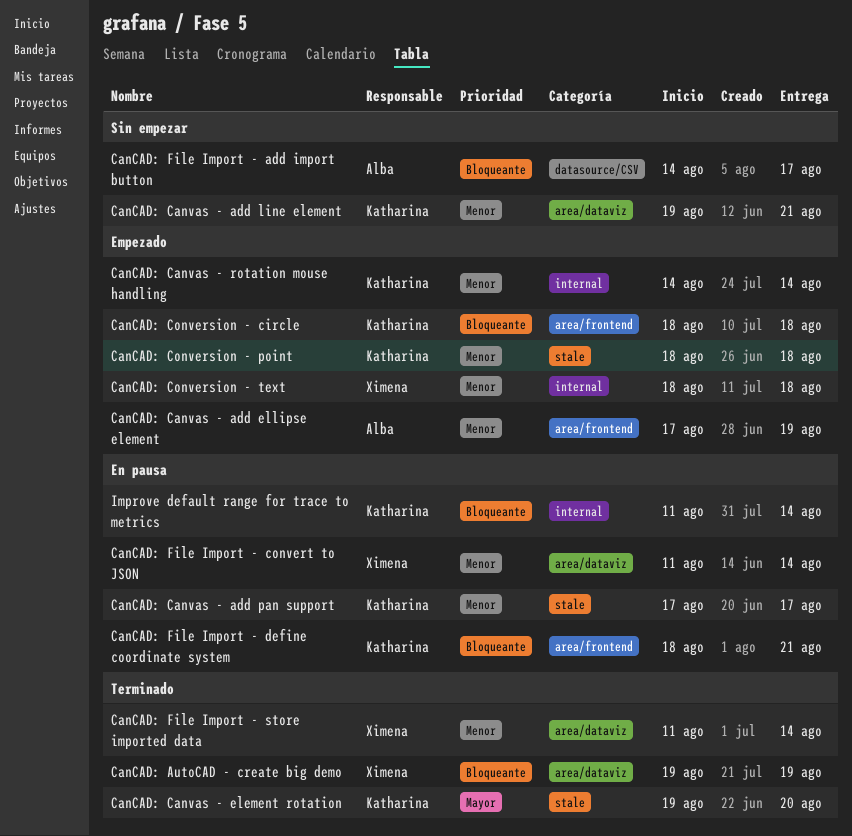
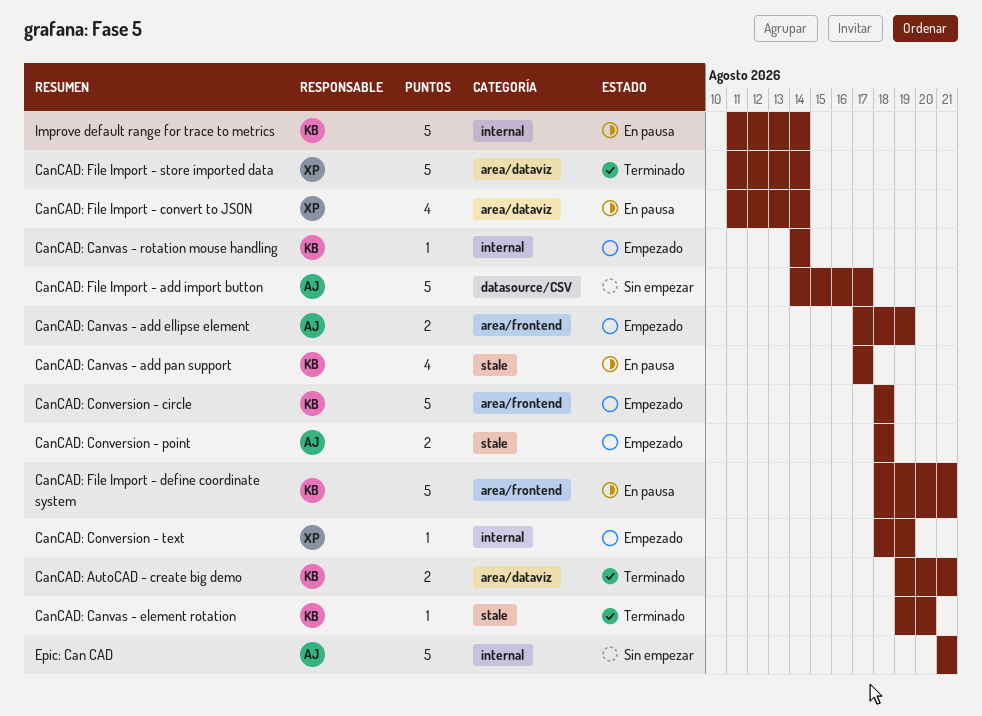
CanCAD: AutoCAD - create big demo, owner: Ximena -> Katharina
CanCAD: AutoCAD - create big demo, due: Aug 19 -> Aug 21
CanCAD: Canvas - add line element: present -> none
CanCAD: Conversion - point, owner: Katharina -> Alba
CanCAD: Conversion - text, due: Aug 18 -> Aug 19
Epic: Can CAD: none -> present

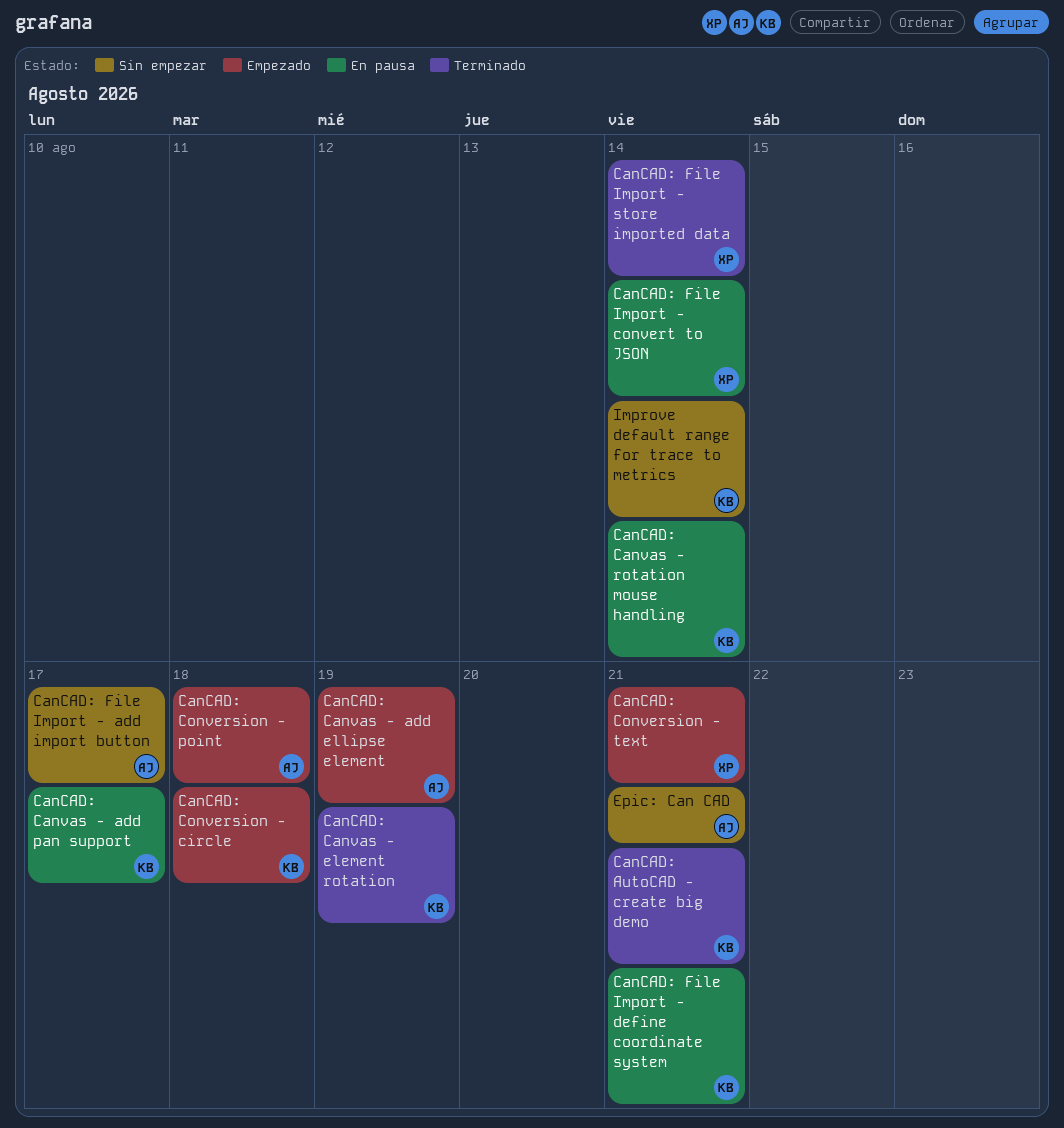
CanCAD: Canvas - element rotation, due: Aug 20 -> Aug 19
CanCAD: Canvas - rotation mouse handling, status: Empezado -> En pausa
CanCAD: Conversion - text, due: Aug 19 -> Aug 21
Improve default range for trace to metrics, status: En pausa -> Sin empezar

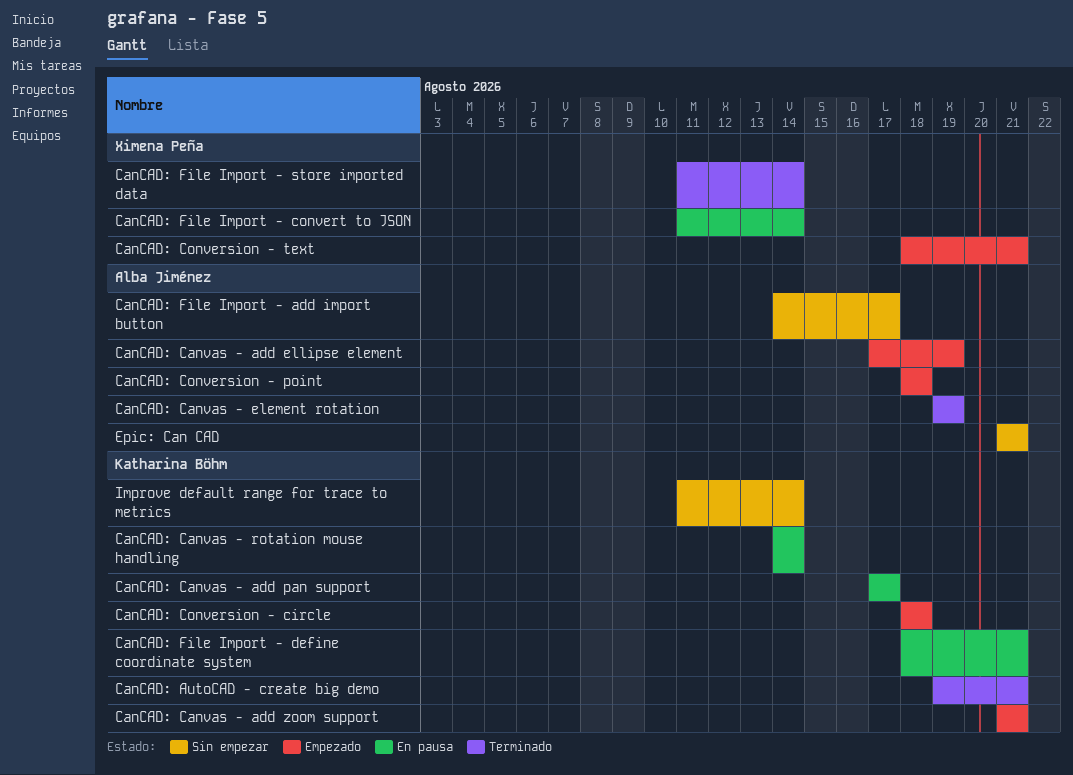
CanCAD: Canvas - add zoom support: none -> present
CanCAD: Canvas - element rotation, owner: Katharina Böhm -> Alba Jiménez

